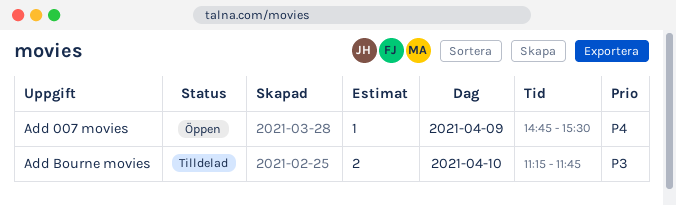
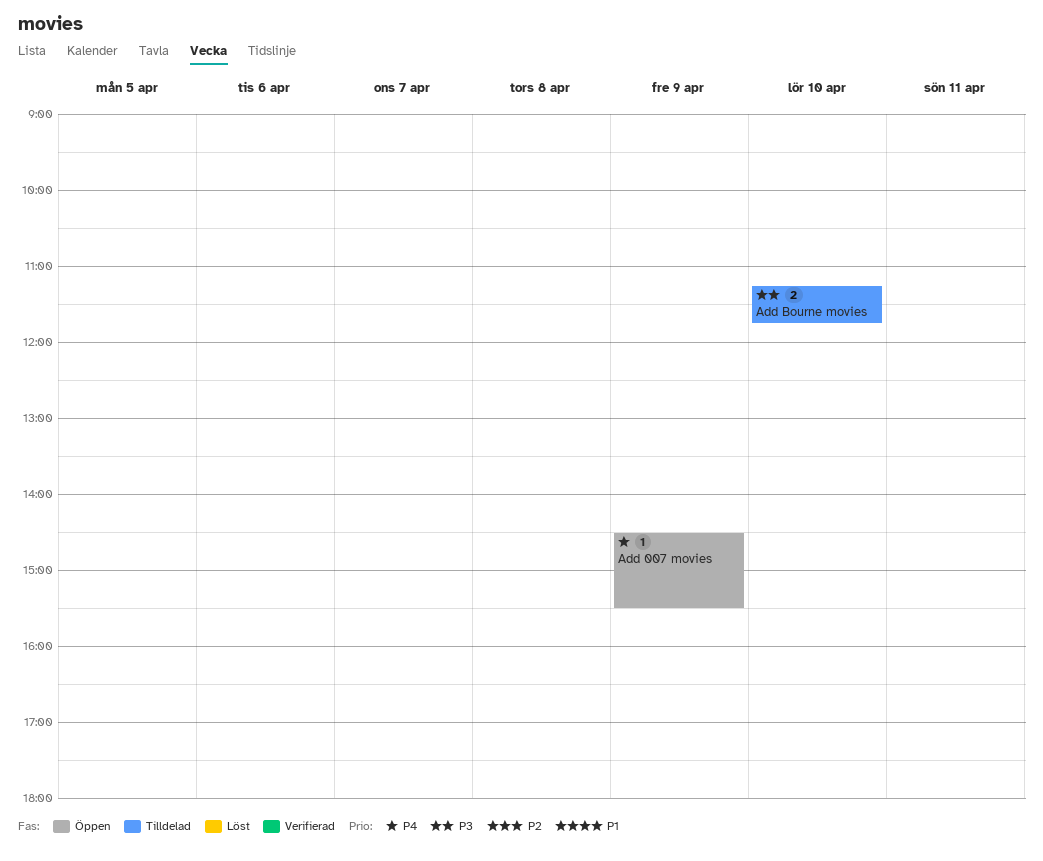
Add 007 movies, begins: 14:45 -> 14:30

